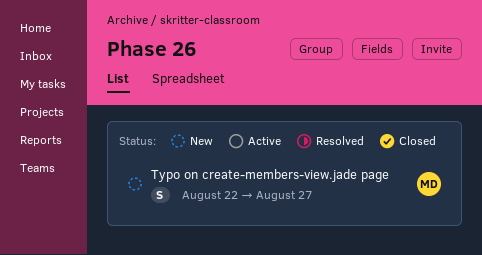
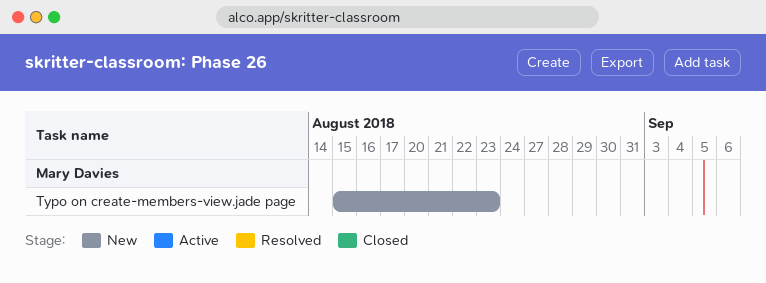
Typo on create-members-view.jade page, start: Aug 22 -> Aug 15
Typo on create-members-view.jade page, due: Aug 27 -> Aug 23

